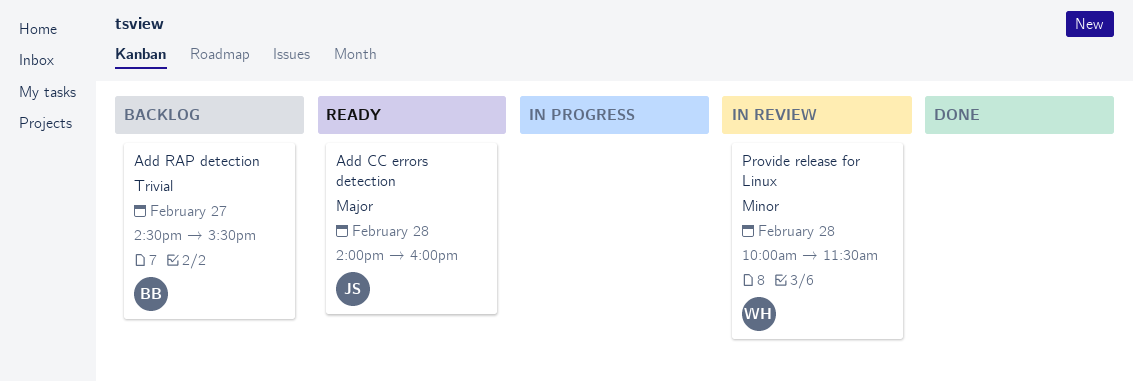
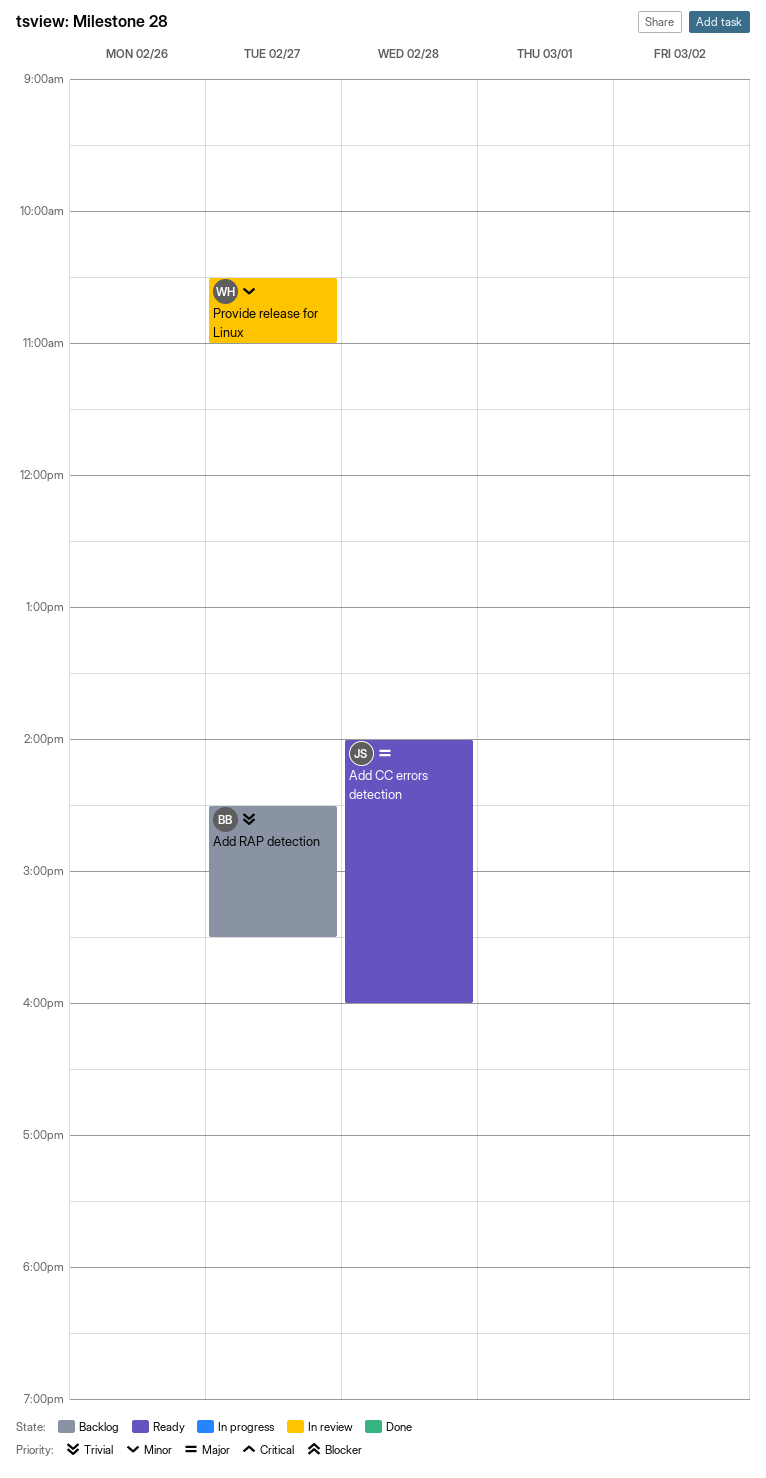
Provide release for Linux, day: Feb 28 -> Feb 27
Provide release for Linux, begins: 10:00 -> 10:30
Provide release for Linux, ends: 11:30 -> 11:00

